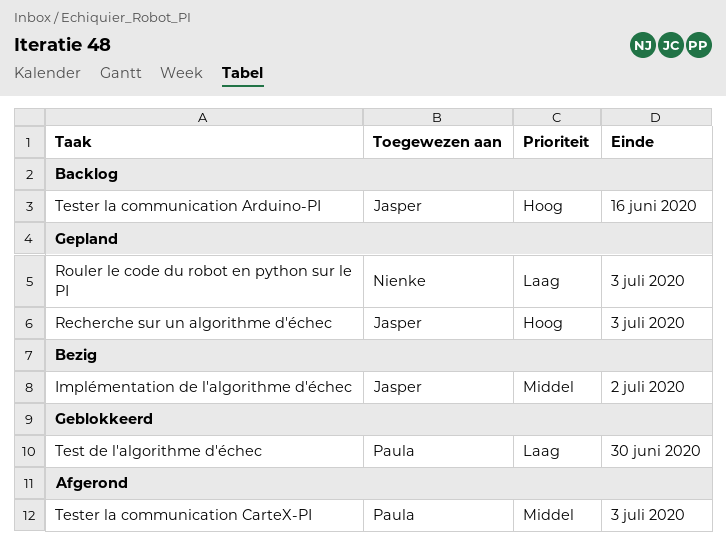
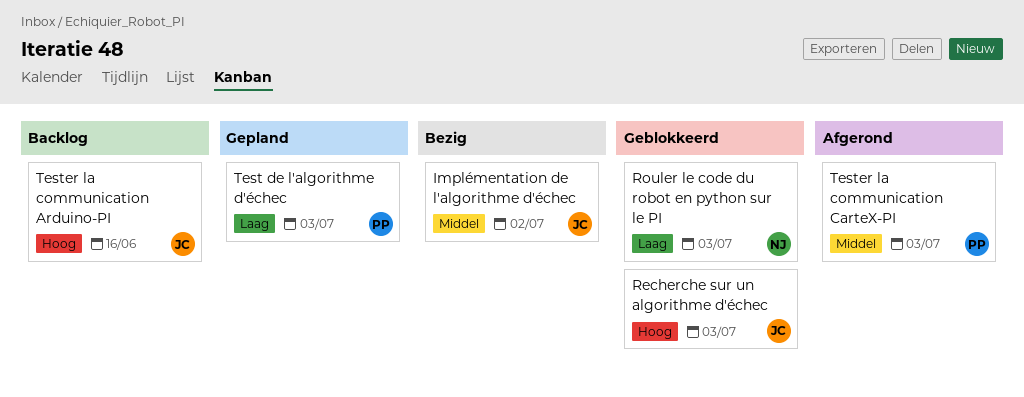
Recherche sur un algorithme d'échec, status: Gepland -> Geblokkeerd
Rouler le code du robot en python sur le PI, status: Gepland -> Geblokkeerd
Test de l'algorithme d'échec, status: Geblokkeerd -> Gepland
Test de l'algorithme d'échec, due: Jun 30 -> Jul 3

